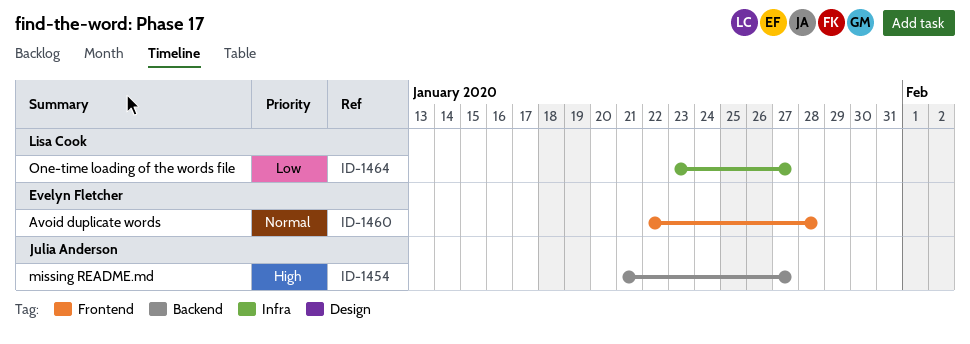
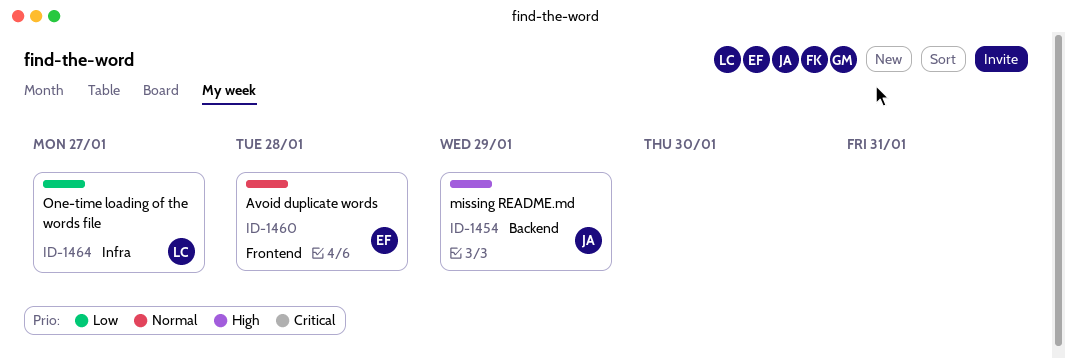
ID-1454, due: Jan 27 -> Jan 29

